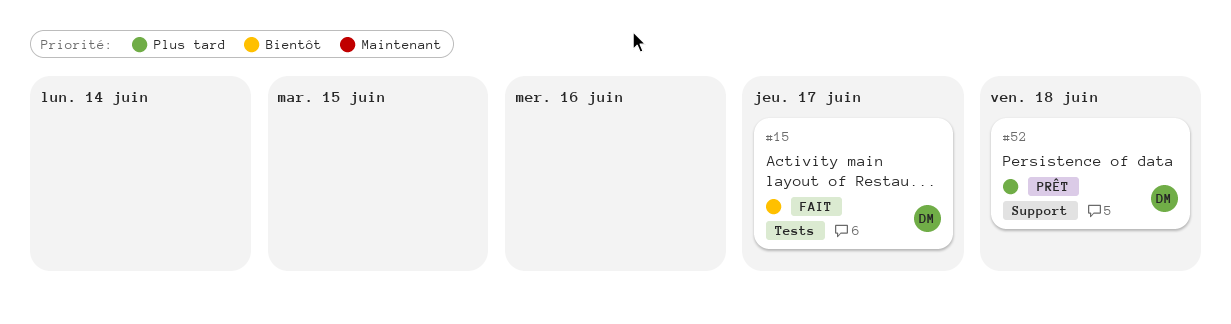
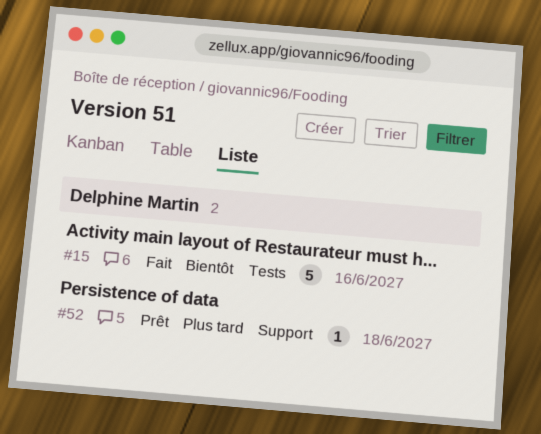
#15, due: Jun 17 -> Jun 16

